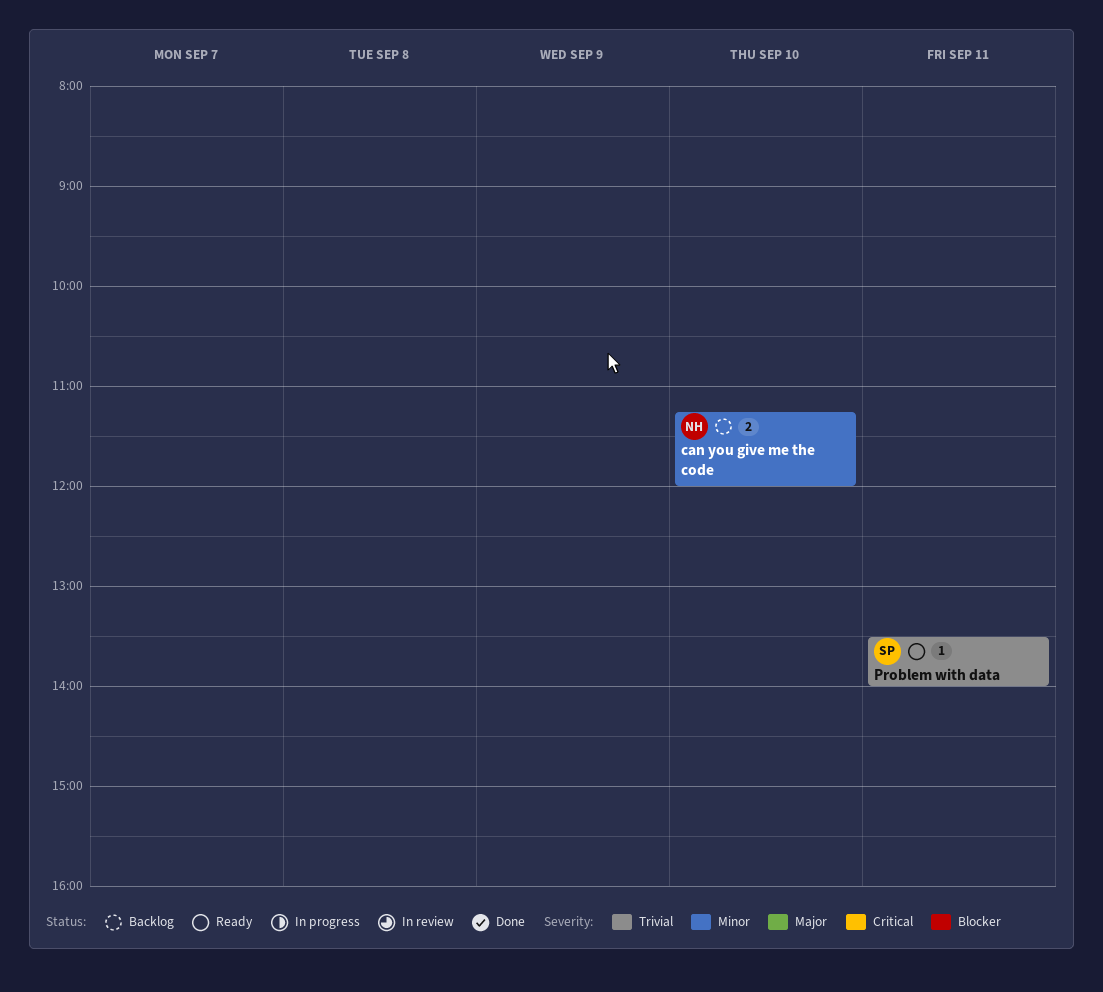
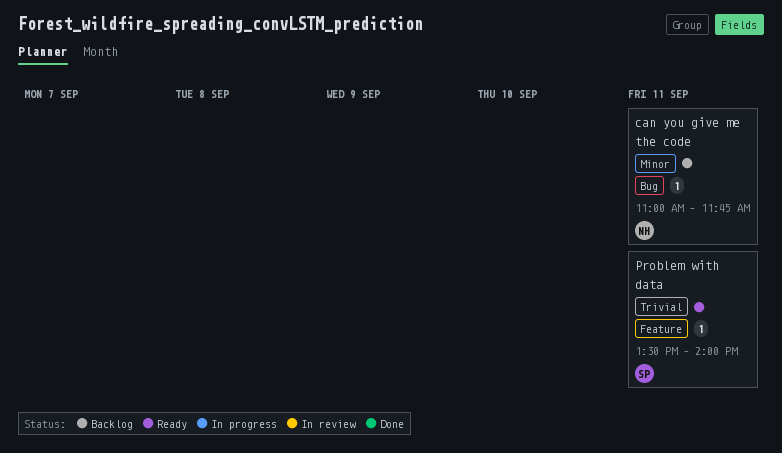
can you give me the code, estimate: 2 -> 1
can you give me the code, day: Sep 10 -> Sep 11
can you give me the code, begins: 11:15 -> 11:00
can you give me the code, ends: 12:00 -> 11:45

